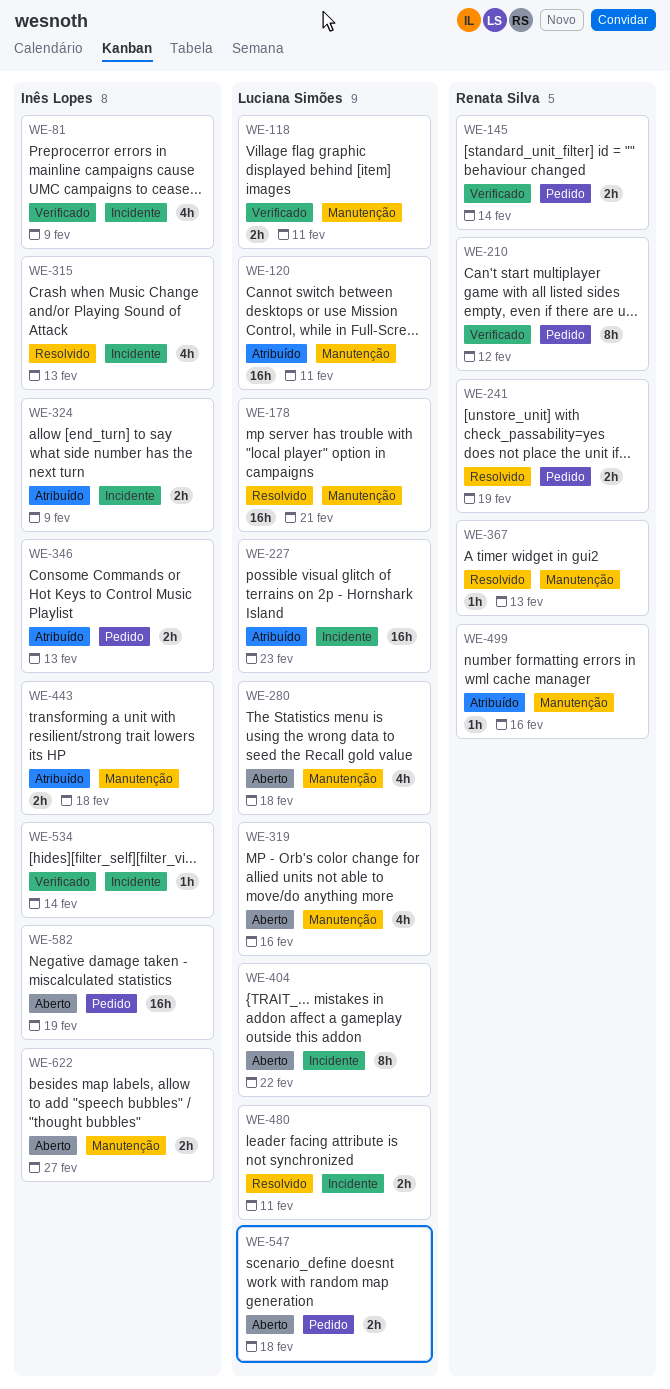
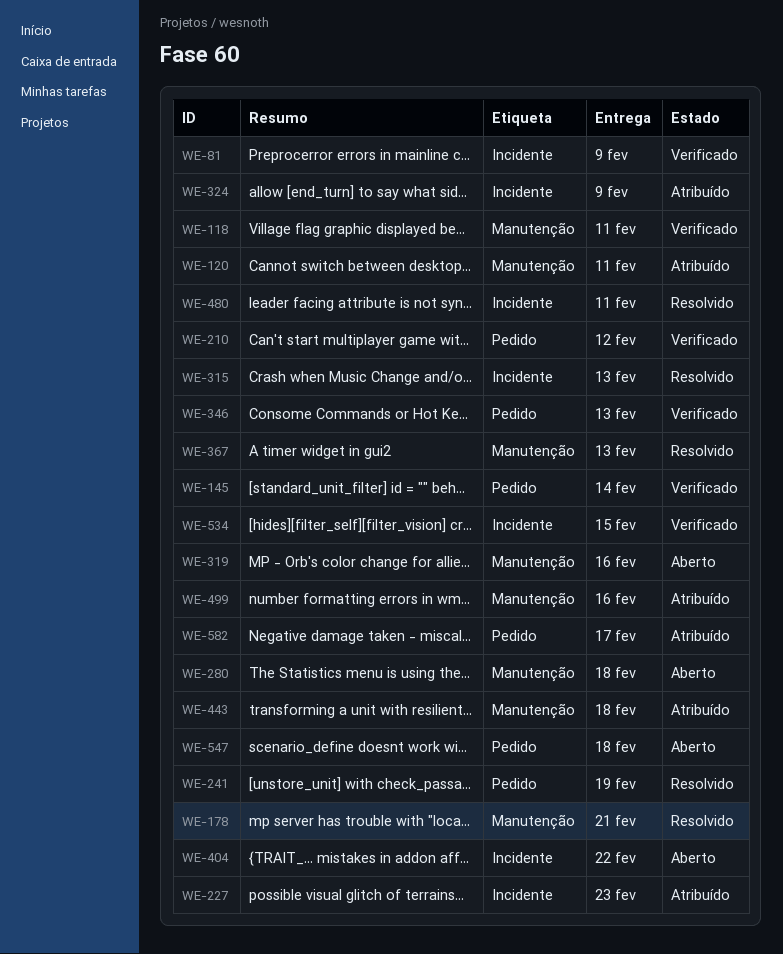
WE-346, status: Atribuído -> Verificado
WE-534, due: Feb 14 -> Feb 15
WE-582, status: Aberto -> Atribuído
WE-582, due: Feb 19 -> Feb 17
WE-622: present -> none

